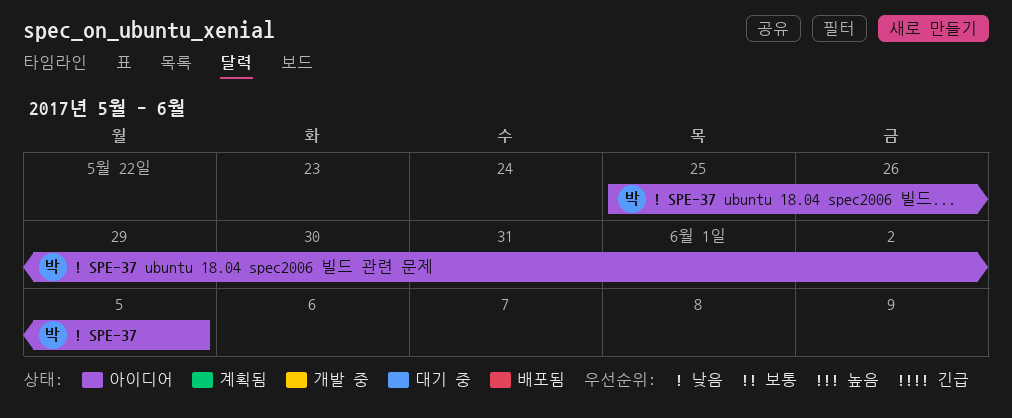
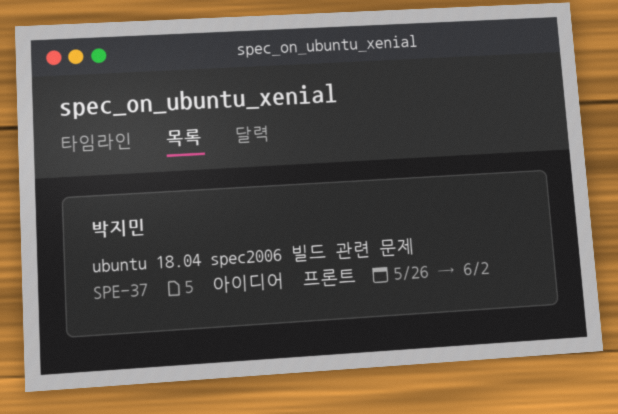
SPE-37, start: May 25 -> May 26
SPE-37, due: Jun 5 -> Jun 2

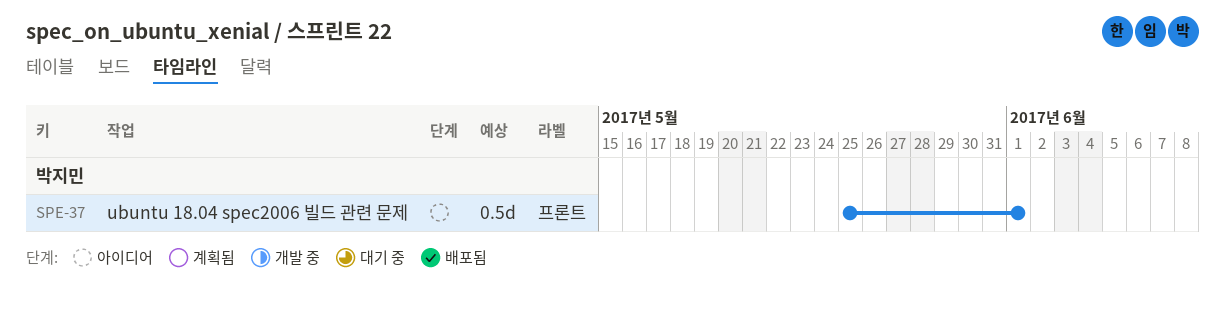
SPE-37, start: May 26 -> May 25
SPE-37, due: Jun 2 -> Jun 1

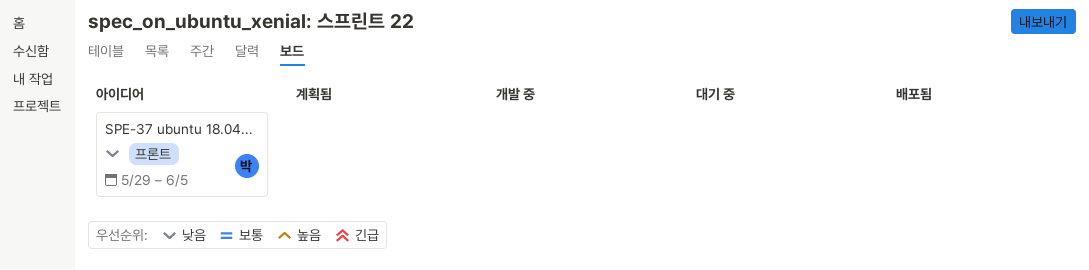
SPE-37, start: May 25 -> May 29
SPE-37, due: Jun 1 -> Jun 5

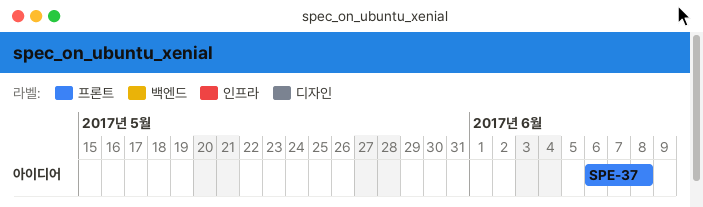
SPE-37, start: May 29 -> Jun 6
SPE-37, due: Jun 5 -> Jun 8

